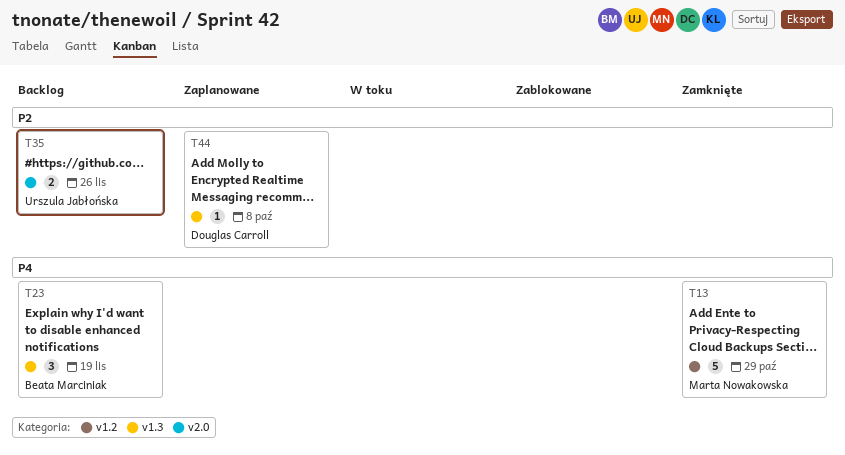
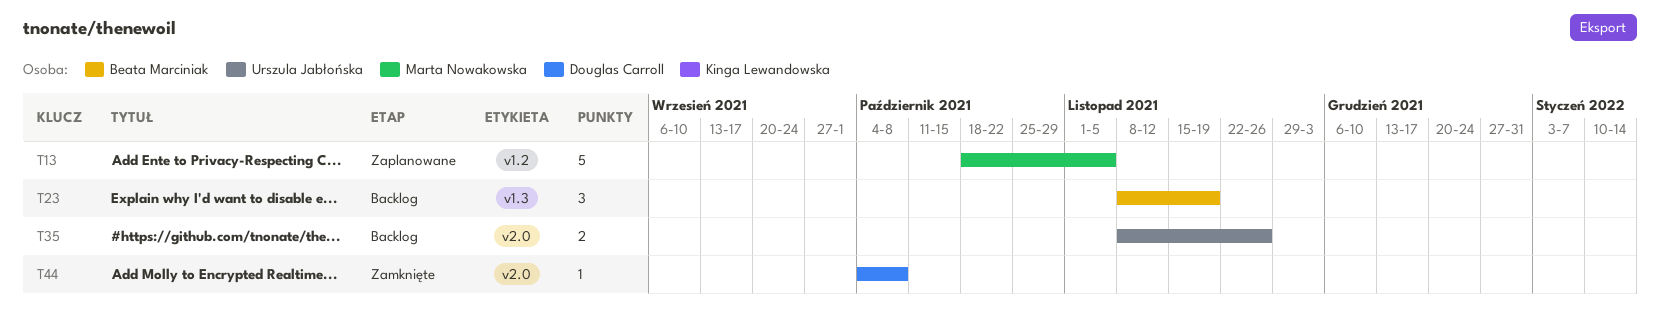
T13, status: Zamknięte -> Zaplanowane
T13, due: Oct 29 -> Nov 5
T44, status: Zaplanowane -> Zamknięte
T44, label: v1.3 -> v2.0

